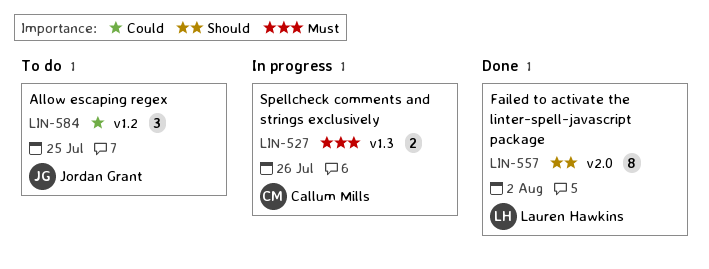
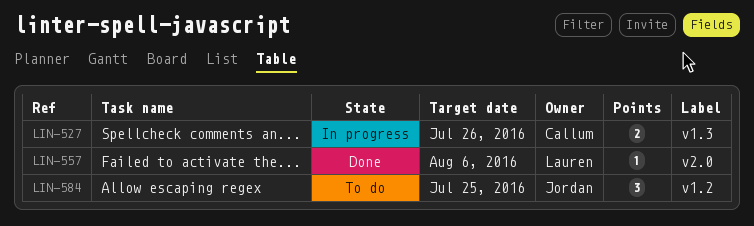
LIN-557, estimate: 8 -> 1
LIN-557, due: Aug 2 -> Aug 6

